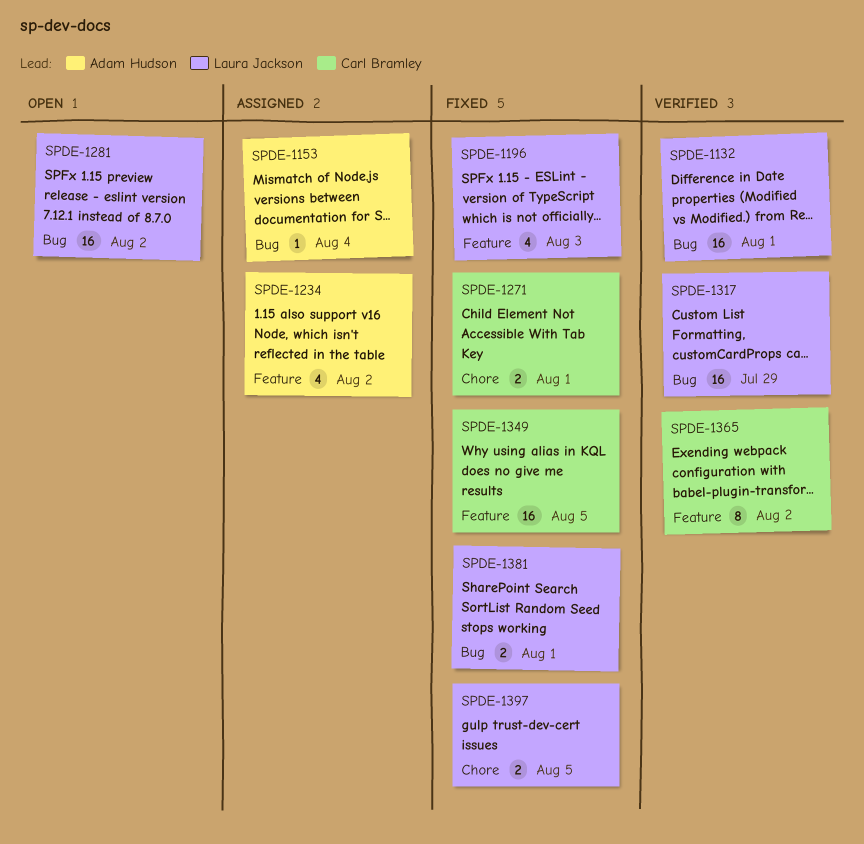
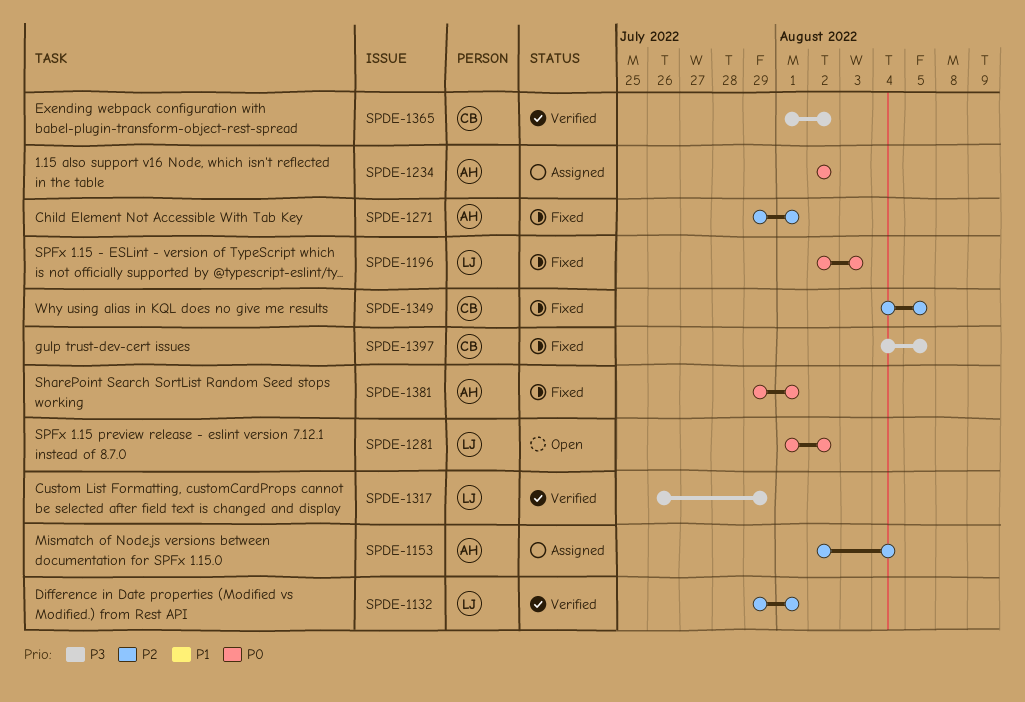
SPDE-1271, owner: Carl Bramley -> Adam Hudson
SPDE-1381, owner: Laura Jackson -> Adam Hudson
SPDE-1397, owner: Laura Jackson -> Carl Bramley

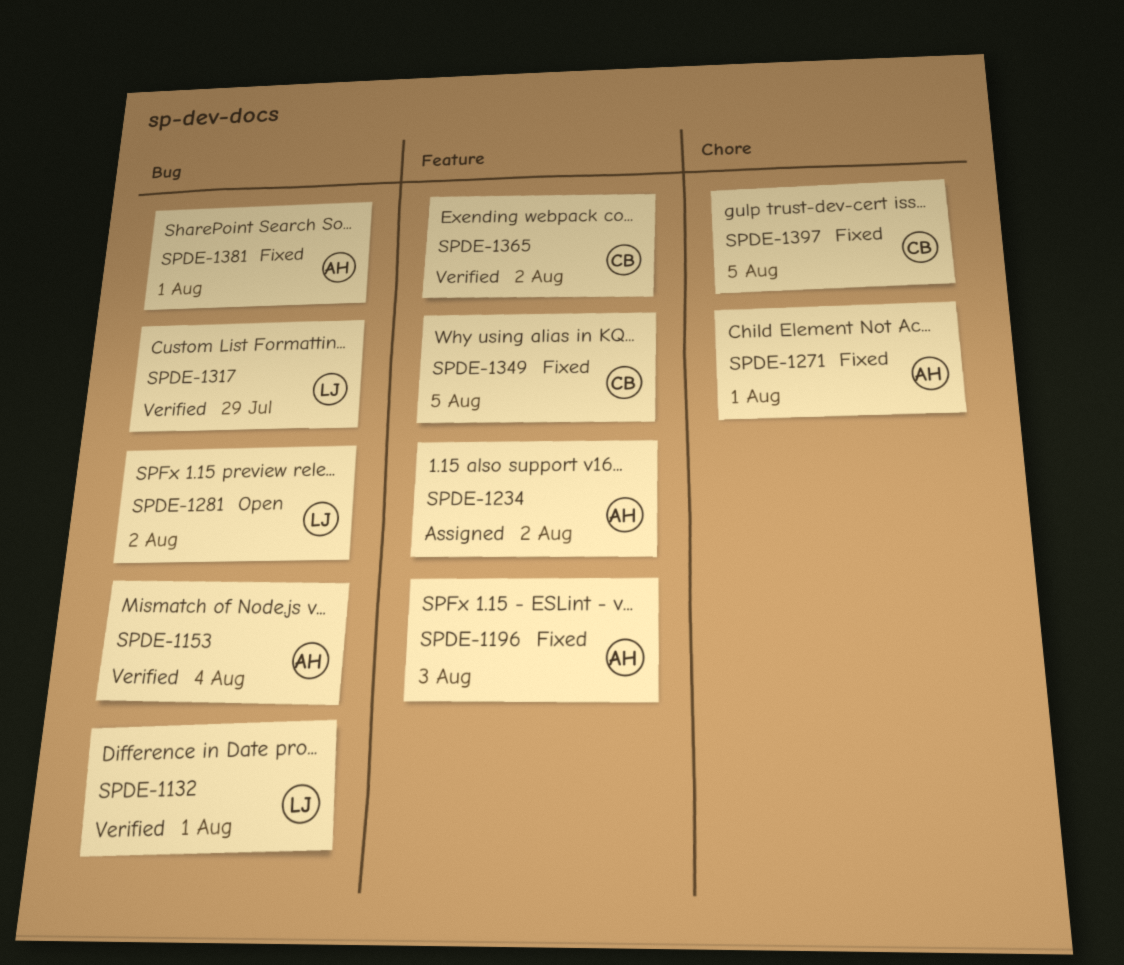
SPDE-1153, status: Assigned -> Verified
SPDE-1196, owner: LJ -> AH

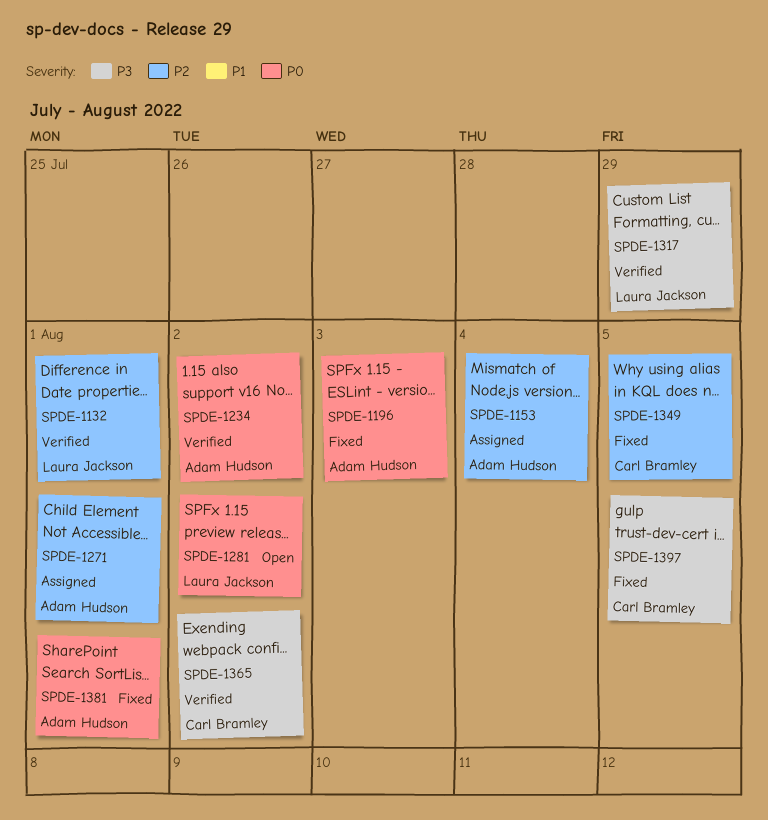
SPDE-1153, status: Verified -> Assigned
SPDE-1234, status: Assigned -> Verified
SPDE-1271, status: Fixed -> Assigned

